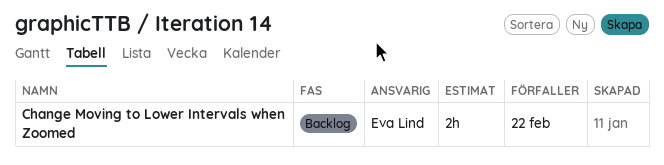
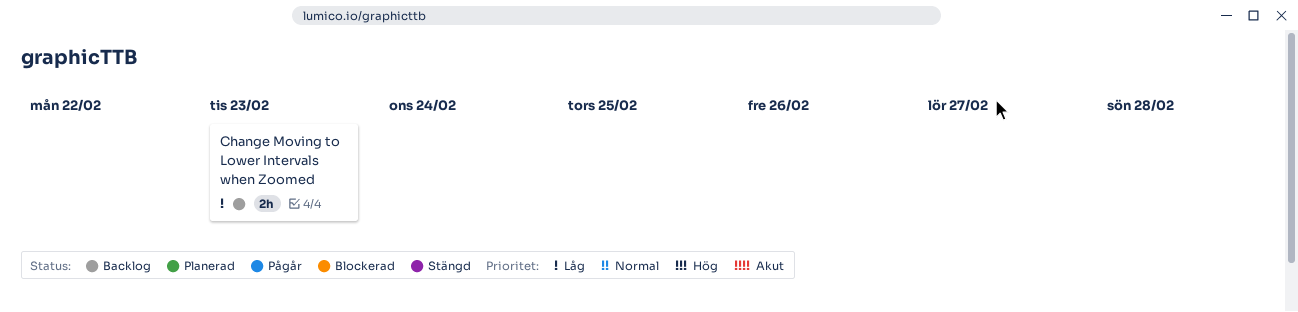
Change Moving to Lower Intervals when Zoomed, due: Feb 22 -> Feb 23

